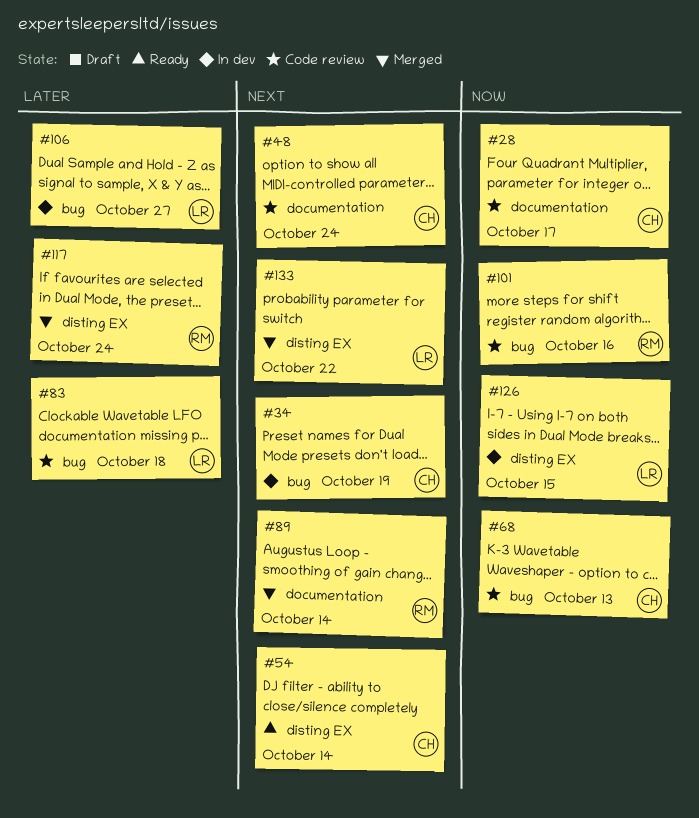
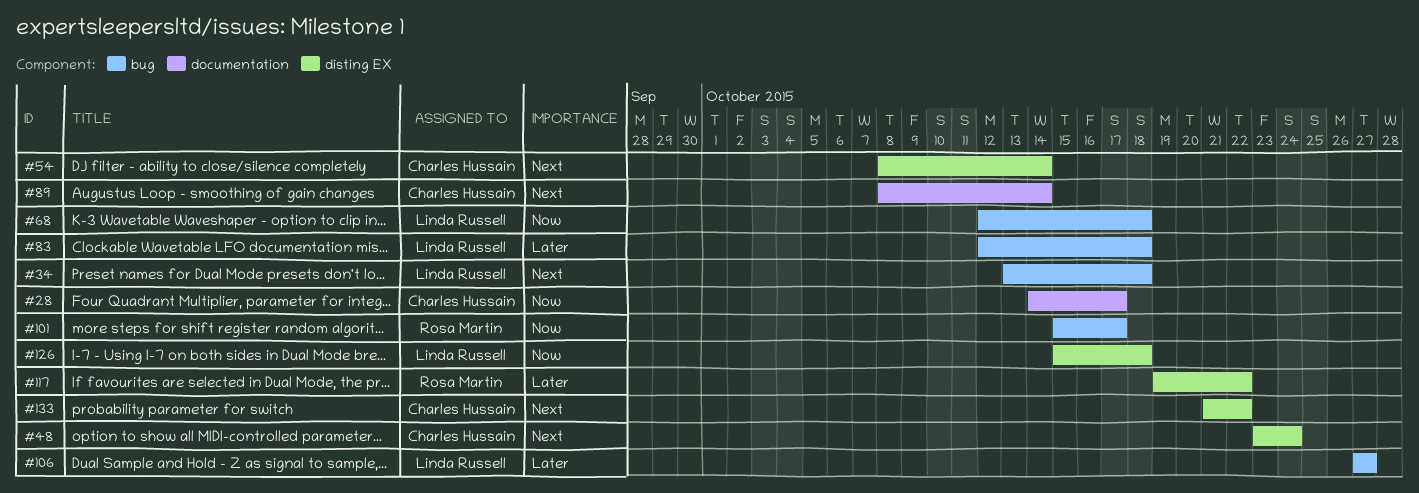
#34, owner: Charles Hussain -> Linda Russell
#34, due: Oct 19 -> Oct 18
#48, label: documentation -> disting EX
#68, owner: Charles Hussain -> Linda Russell
#68, due: Oct 13 -> Oct 18
#89, owner: Rosa Martin -> Charles Hussain
#101, due: Oct 16 -> Oct 17
#117, due: Oct 24 -> Oct 22
#126, due: Oct 15 -> Oct 18
#133, owner: Linda Russell -> Charles Hussain

